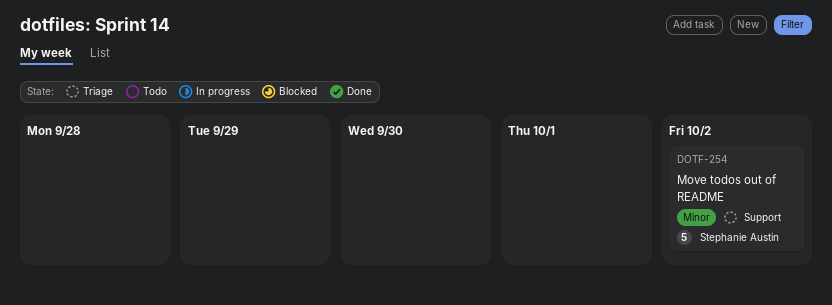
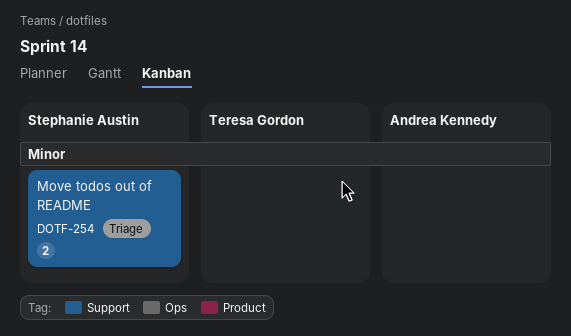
DOTF-254, estimate: 5 -> 2

